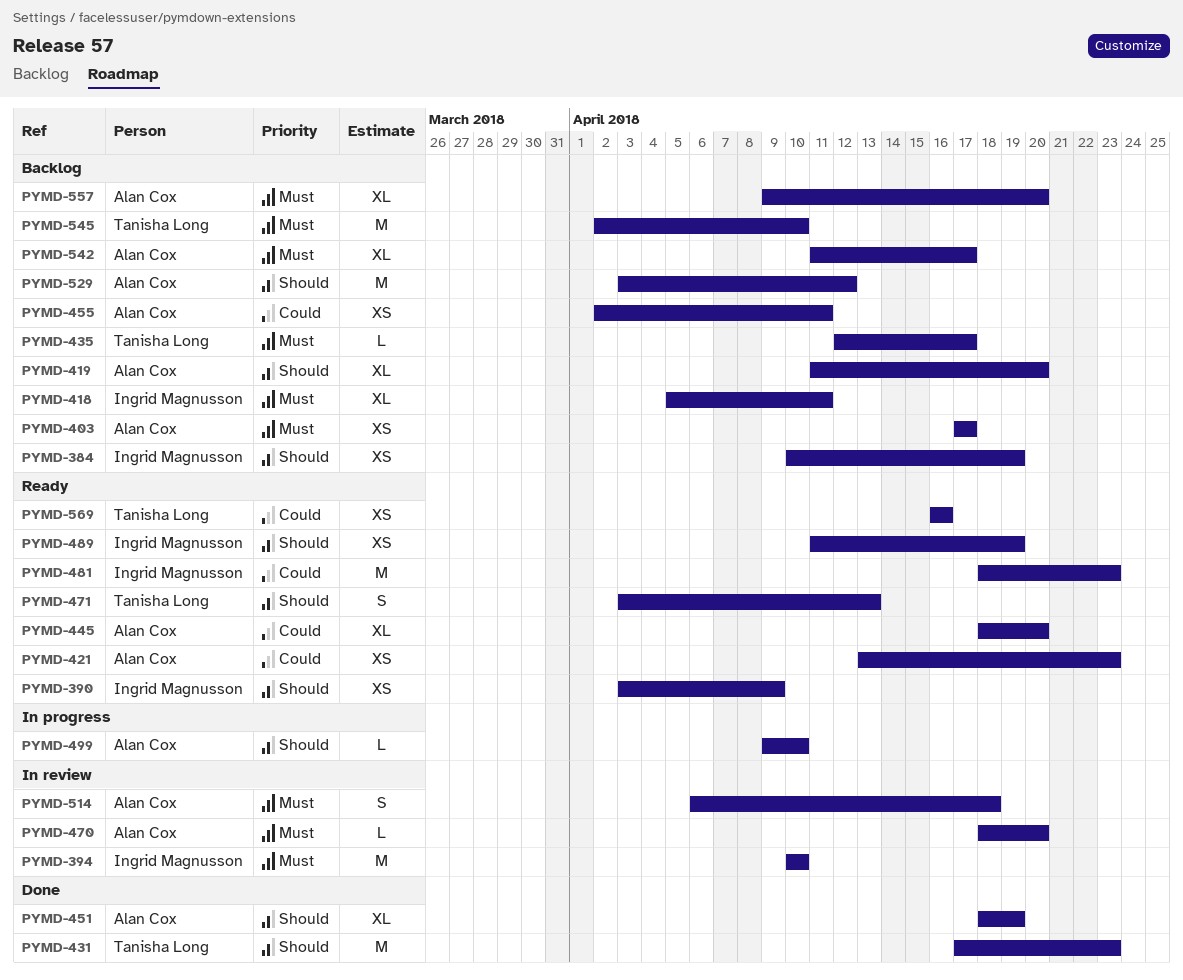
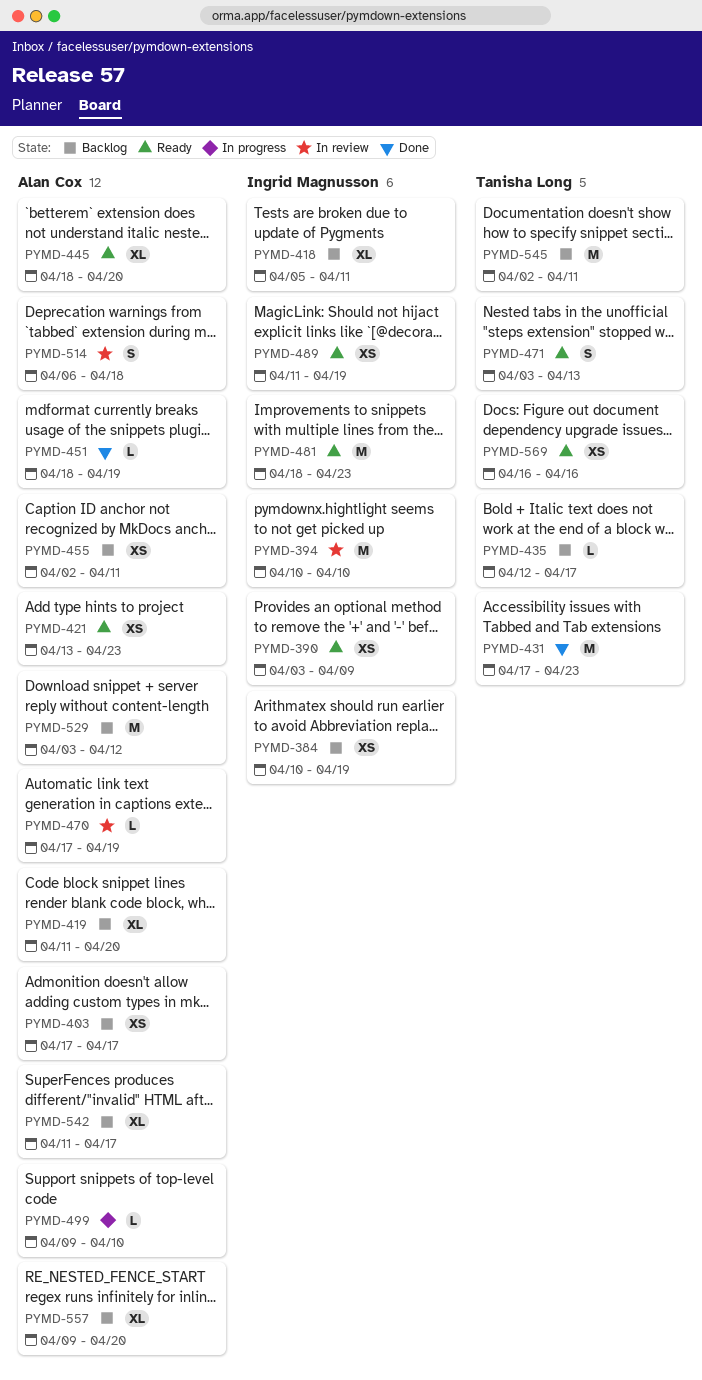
PYMD-451, estimate: XL -> L
PYMD-470, start: Apr 18 -> Apr 17
PYMD-470, due: Apr 20 -> Apr 19
PYMD-545, due: Apr 10 -> Apr 11

